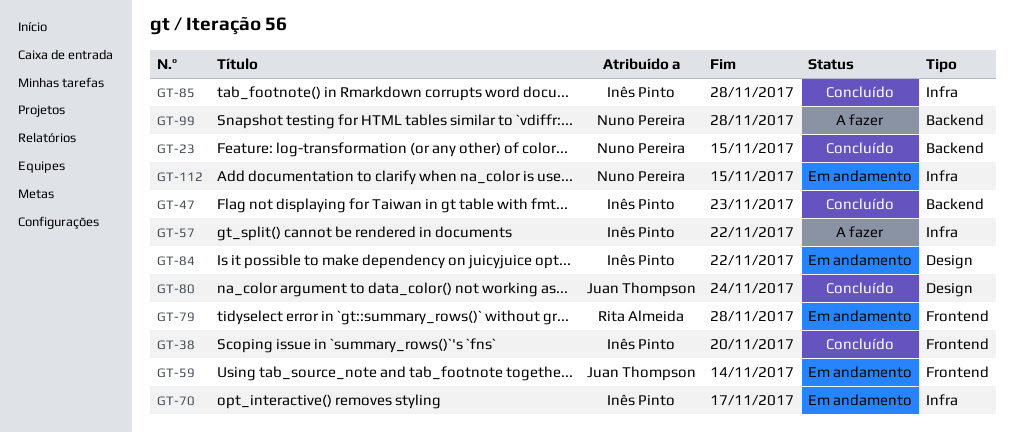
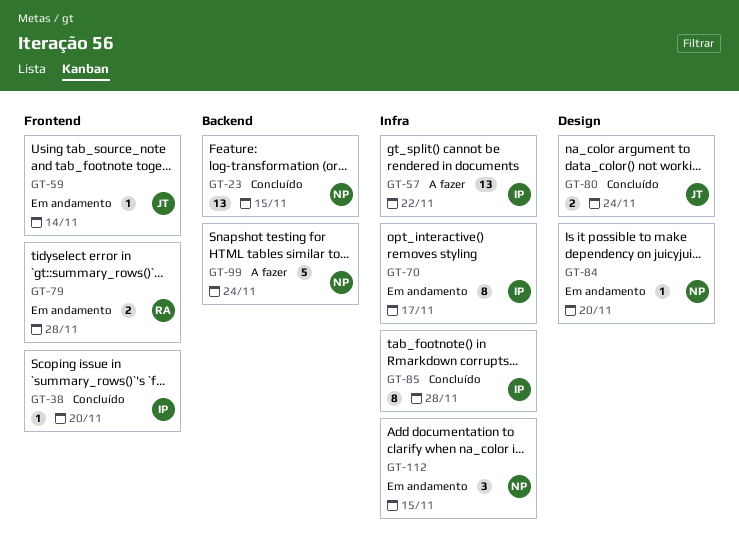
GT-47: present -> none
GT-84, owner: Inês Pinto -> Nuno Pereira
GT-84, due: Nov 22 -> Nov 20
GT-99, due: Nov 28 -> Nov 24

